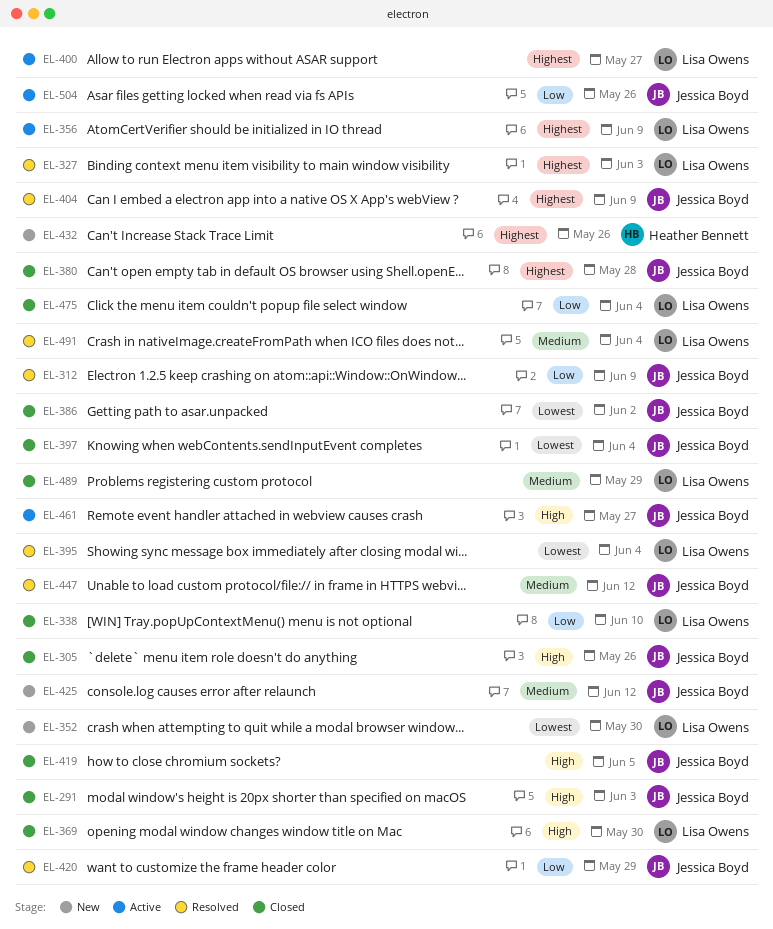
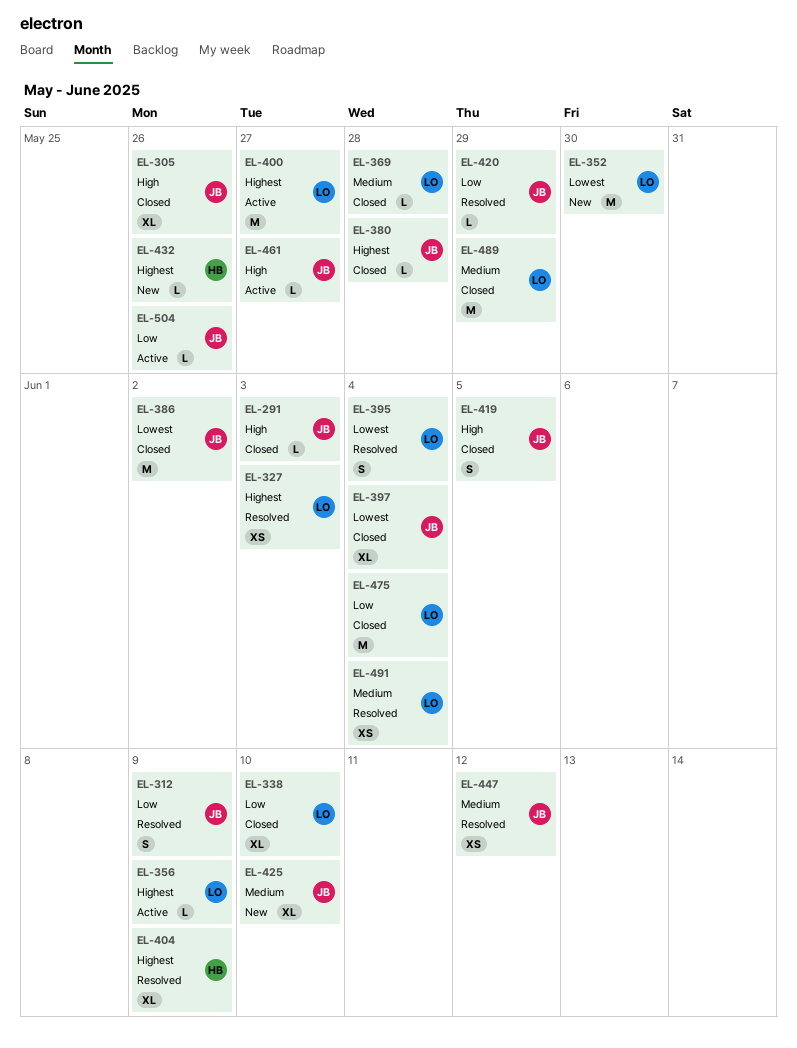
EL-369, priority: High -> Medium
EL-369, due: May 30 -> May 28
EL-404, owner: Jessica Boyd -> Heather Bennett
EL-425, due: Jun 12 -> Jun 10

